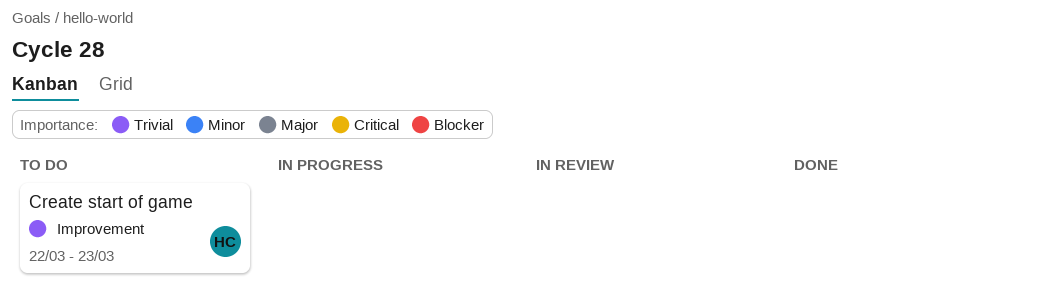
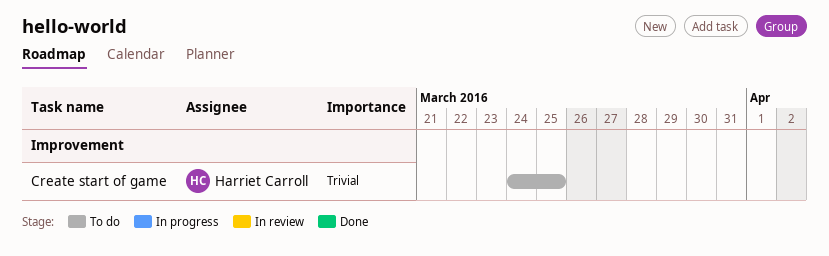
Create start of game, start: Mar 22 -> Mar 24
Create start of game, due: Mar 23 -> Mar 25

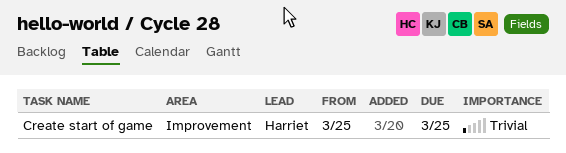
Create start of game, start: Mar 24 -> Mar 25

